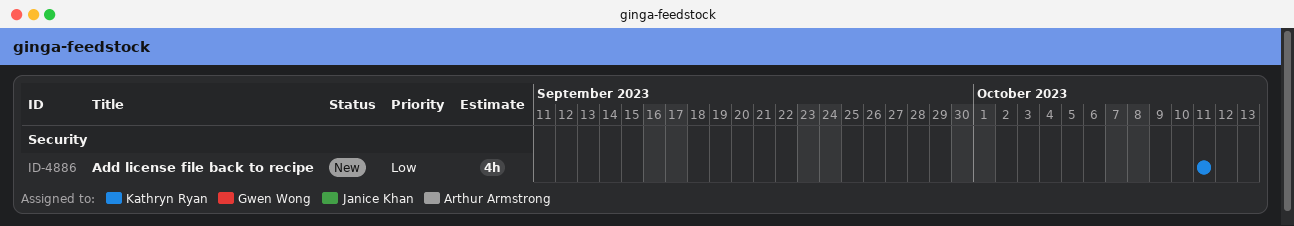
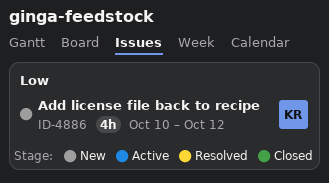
ID-4886, start: Oct 11 -> Oct 10
ID-4886, due: Oct 11 -> Oct 12

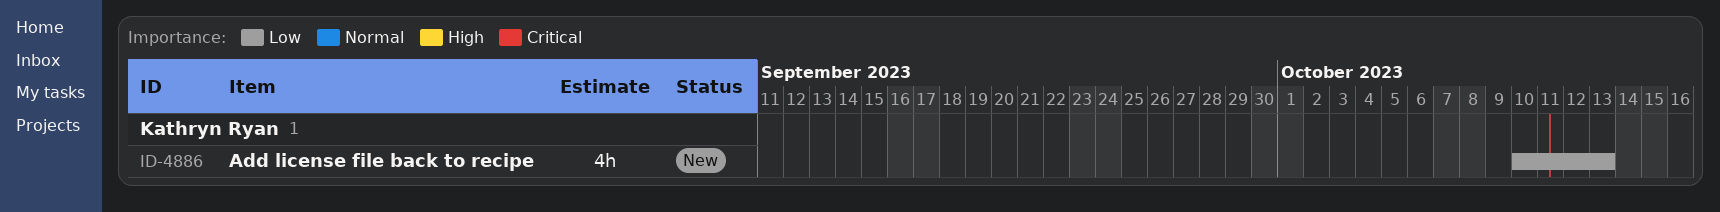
ID-4886, due: Oct 12 -> Oct 13

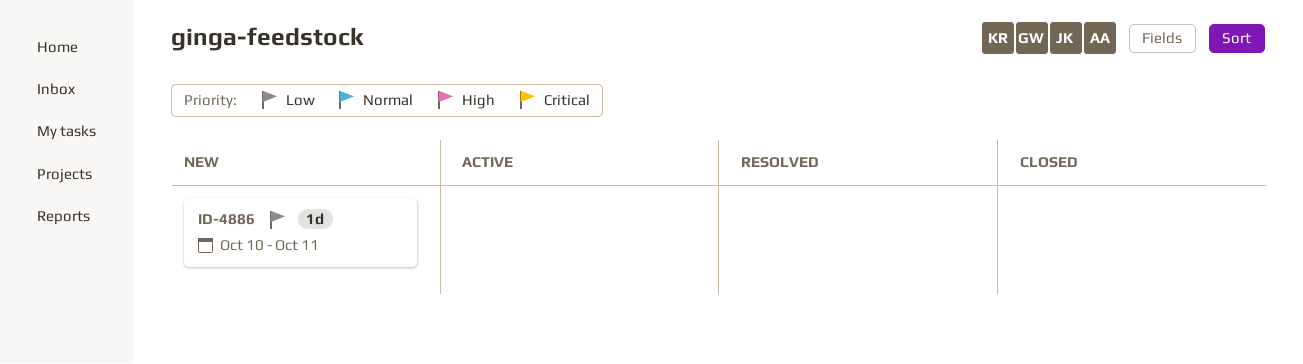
ID-4886, estimate: 4h -> 1d
ID-4886, due: Oct 13 -> Oct 11

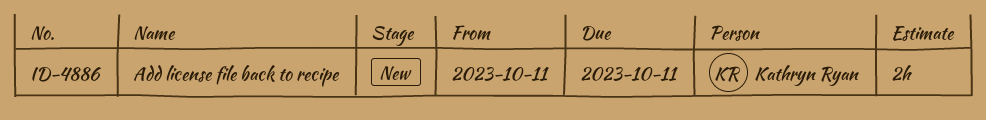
ID-4886, estimate: 1d -> 2h
ID-4886, start: Oct 10 -> Oct 11

